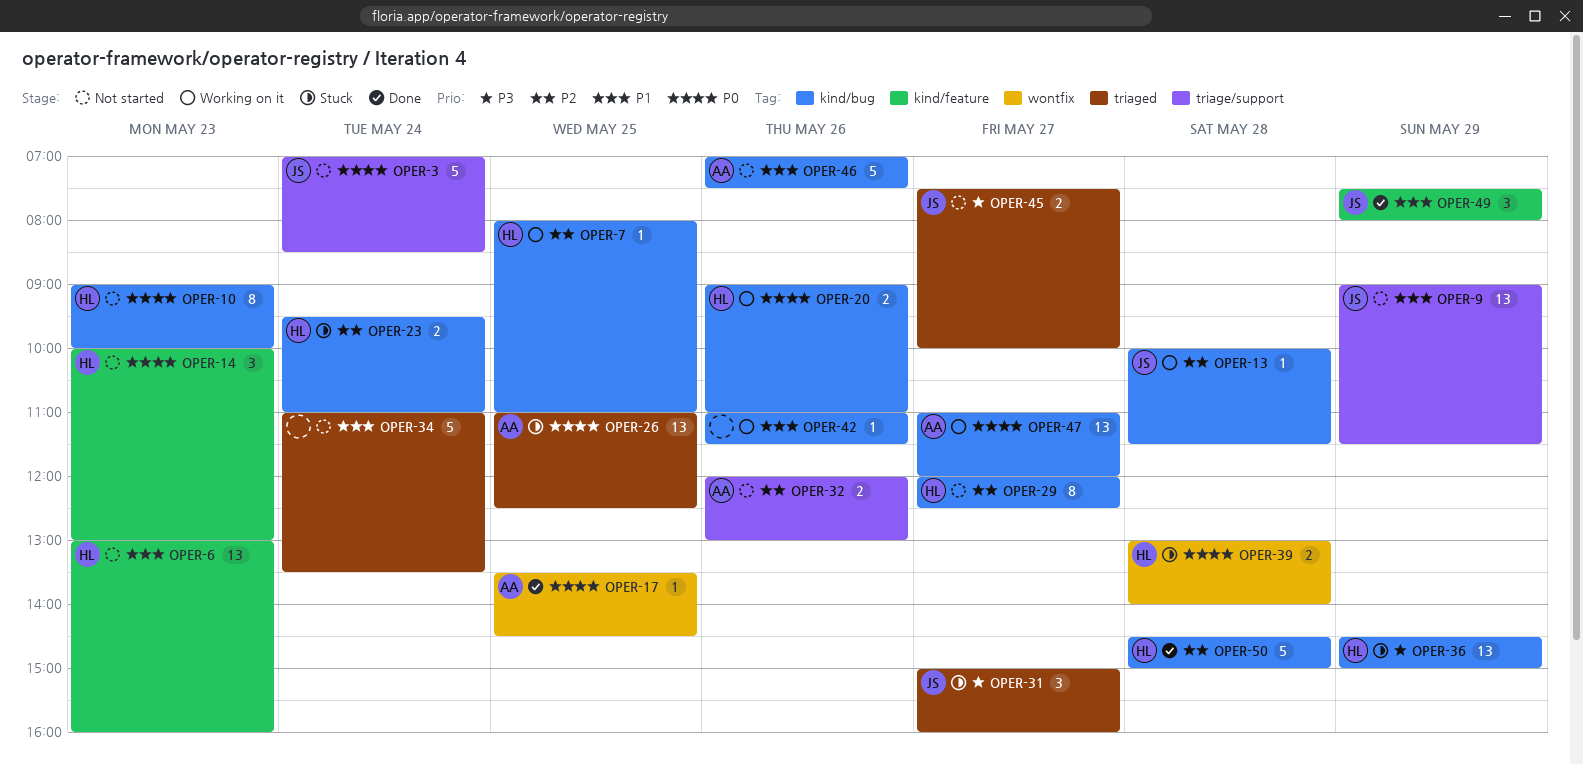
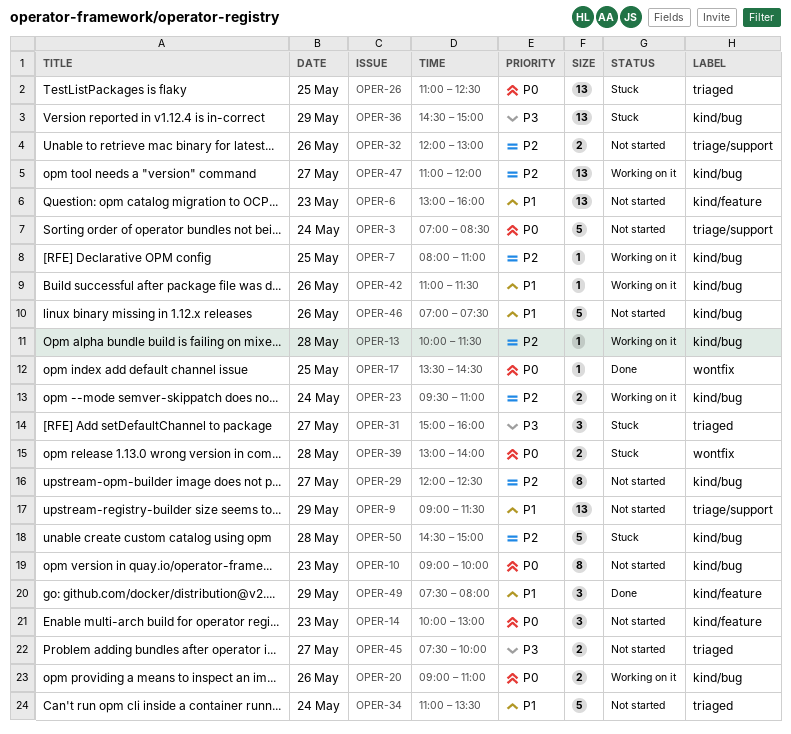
OPER-23, status: Stuck -> Working on it
OPER-47, priority: P0 -> P2
OPER-50, status: Done -> Stuck

